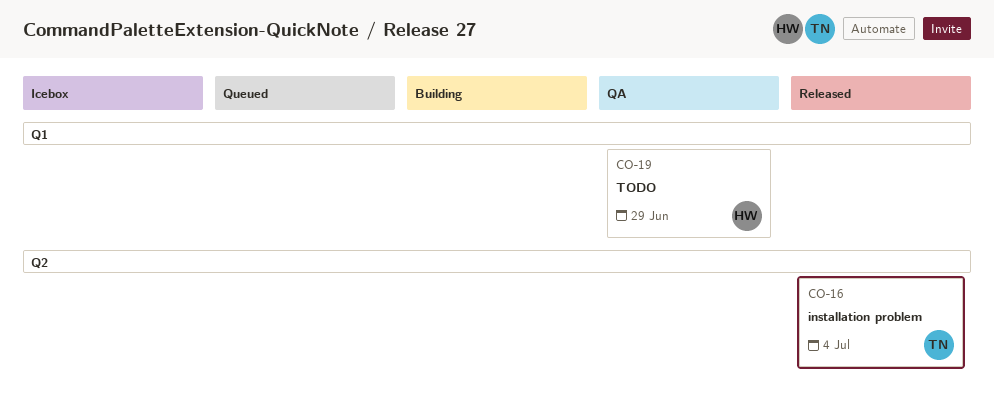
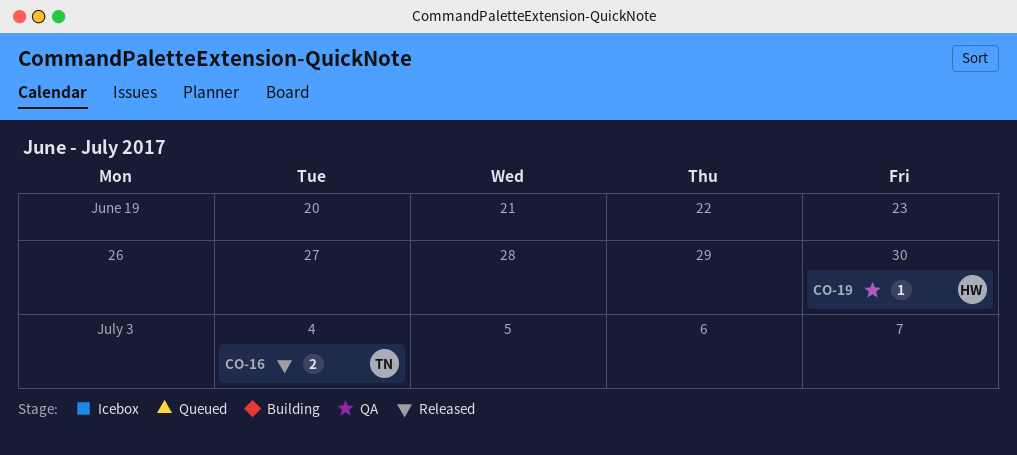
CO-19, due: Jun 29 -> Jun 30

